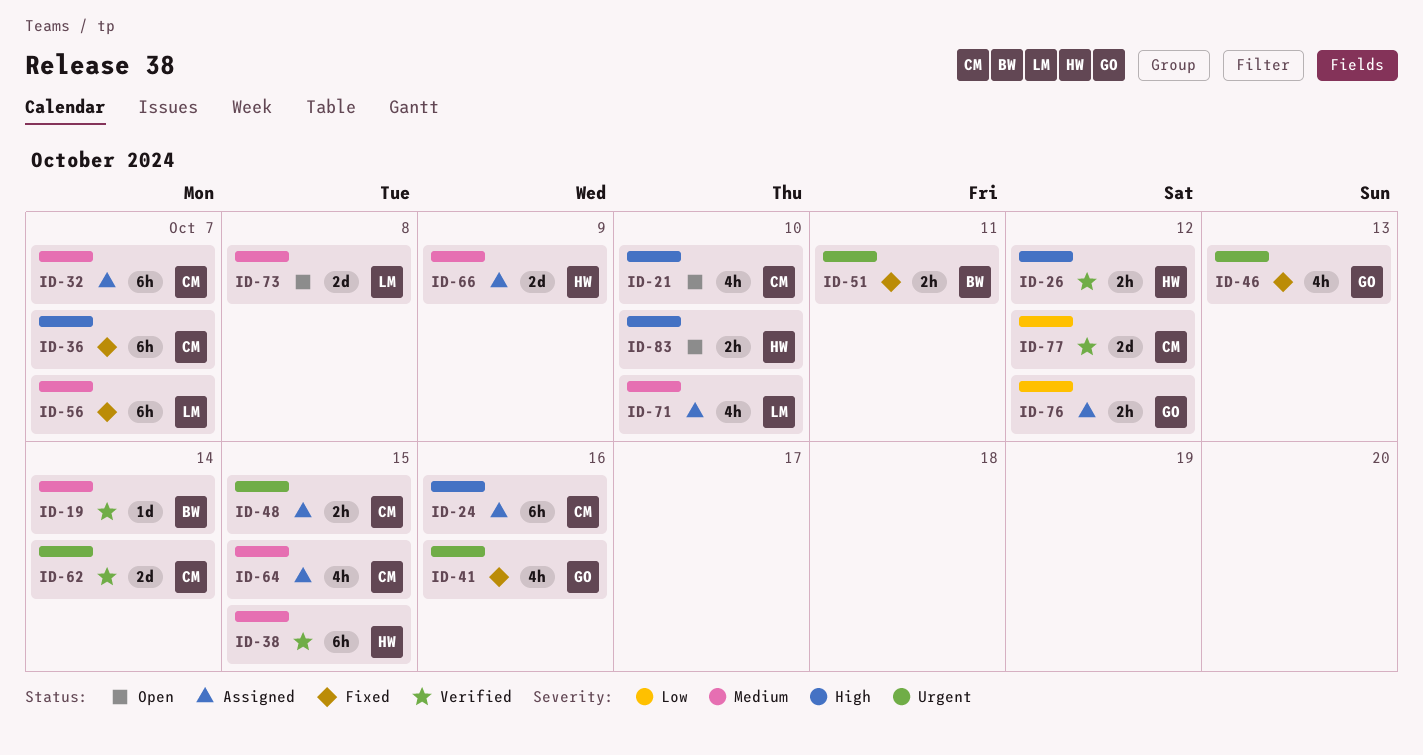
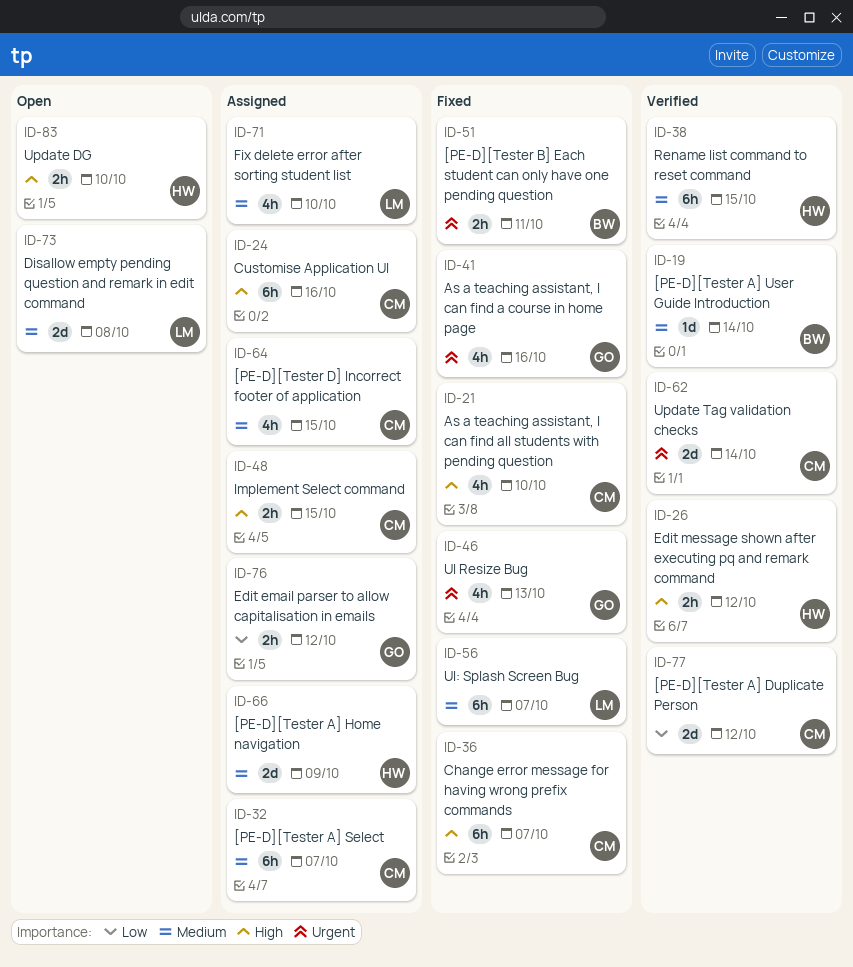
ID-21, status: Open -> Fixed
ID-48, priority: Urgent -> High

